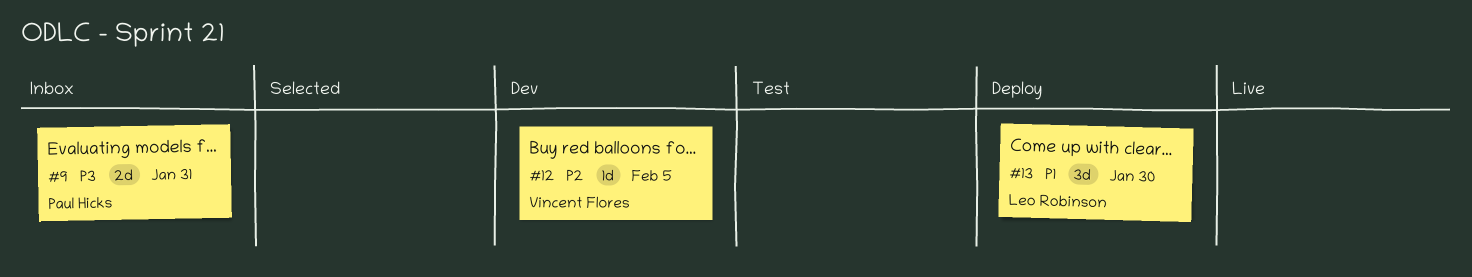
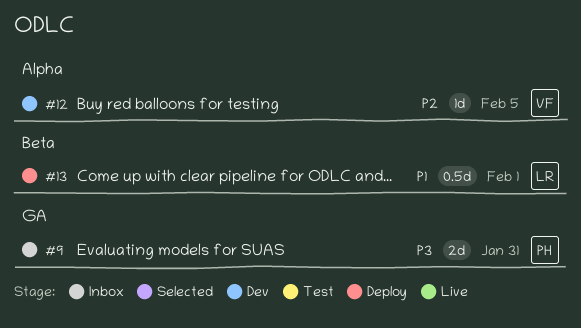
#13, estimate: 3d -> 0.5d
#13, due: Jan 30 -> Feb 1

